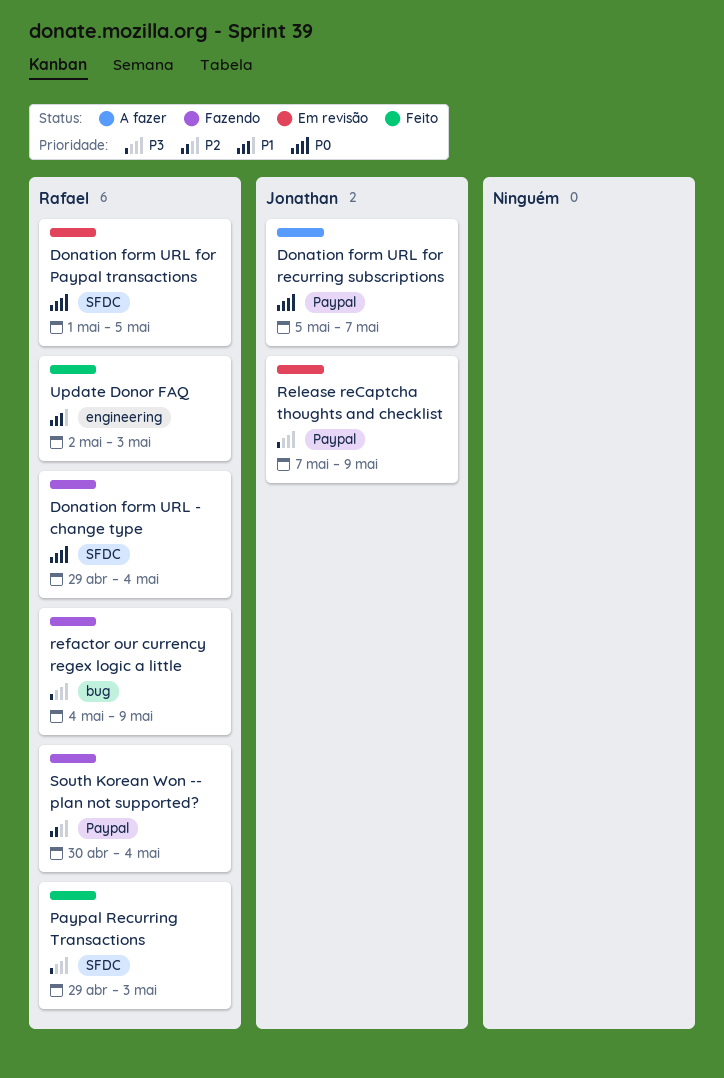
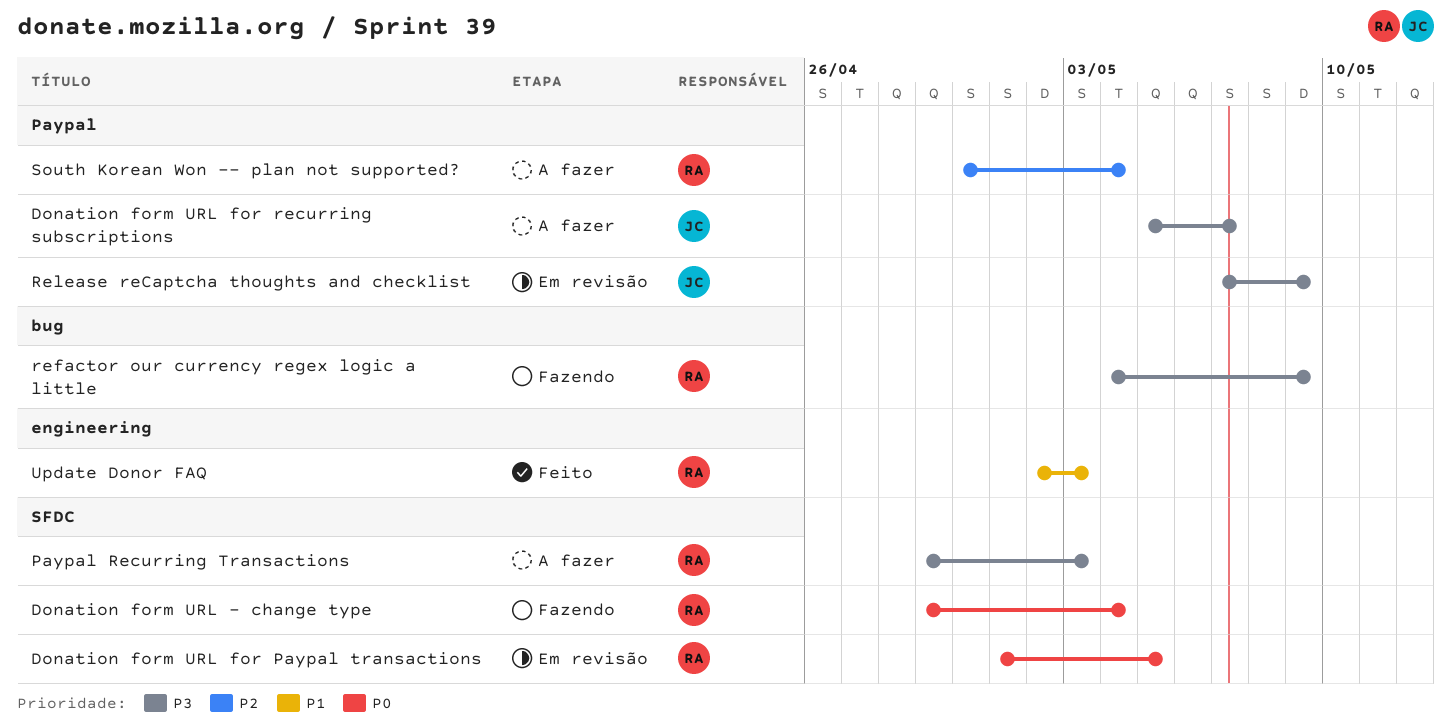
Donation form URL for recurring subscriptions, priority: P0 -> P3
Paypal Recurring Transactions, status: Feito -> A fazer
South Korean Won -- plan not supported?, status: Fazendo -> A fazer

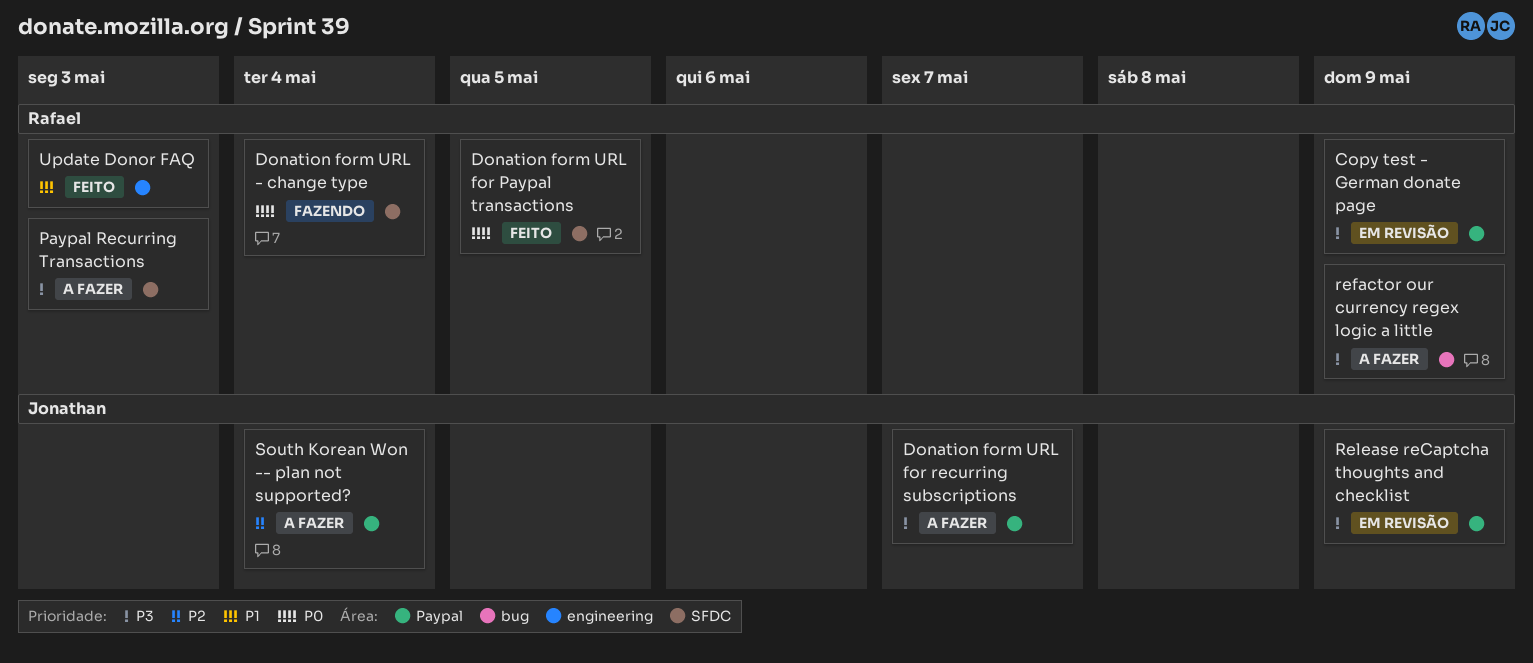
Copy test - German donate page: none -> present
Donation form URL for Paypal transactions, status: Em revisão -> Feito
refactor our currency regex logic a little, status: Fazendo -> A fazer
South Korean Won -- plan not supported?, owner: Rafael -> Jonathan

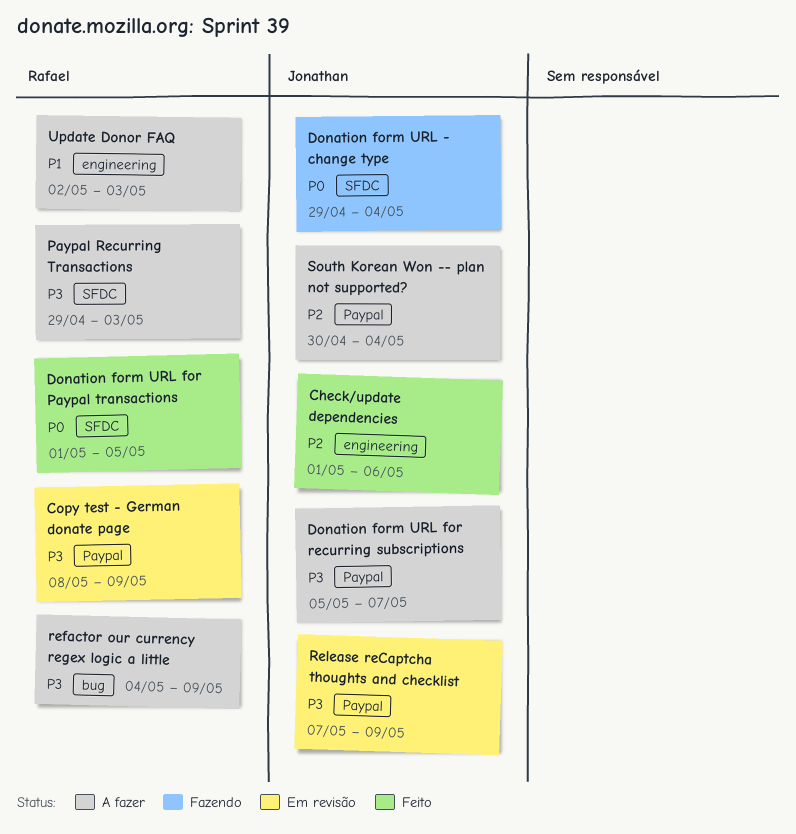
Check/update dependencies: none -> present
Donation form URL - change type, owner: Rafael -> Jonathan
Update Donor FAQ, status: Feito -> A fazer

